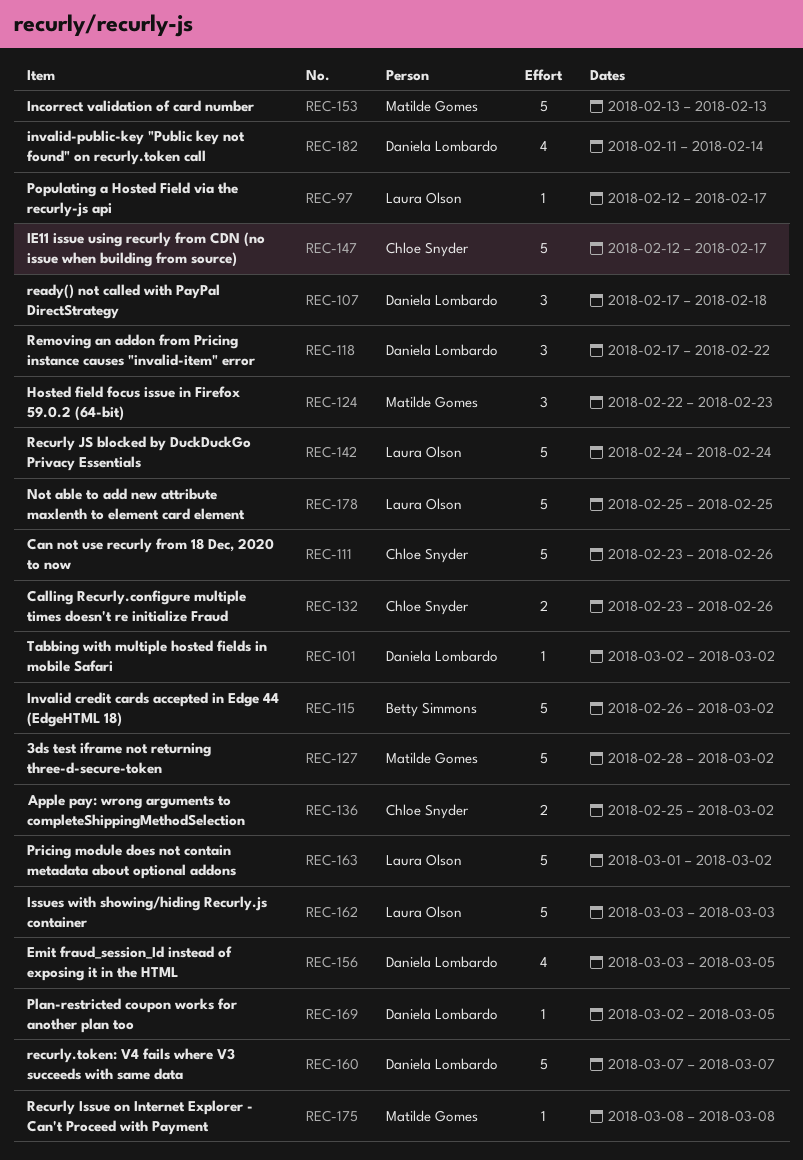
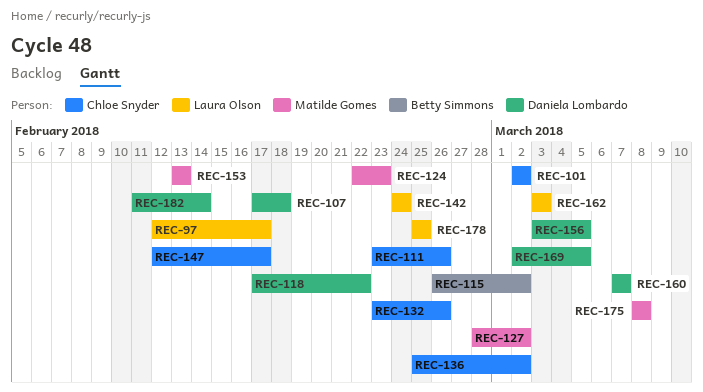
REC-101, owner: Daniela Lombardo -> Chloe Snyder
REC-163: present -> none

